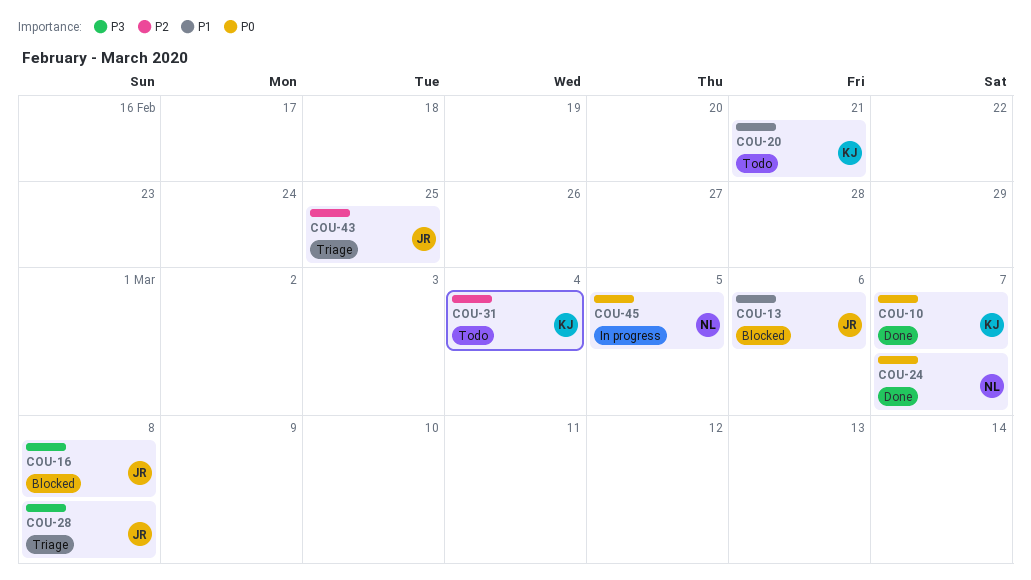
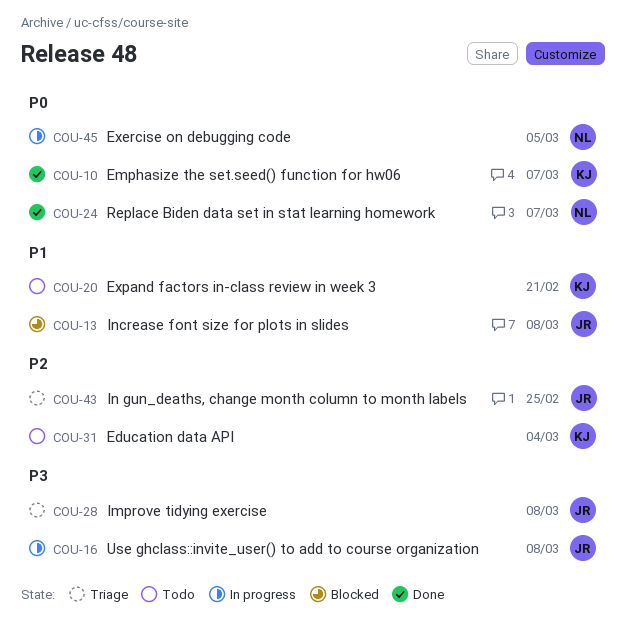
COU-13, due: Mar 6 -> Mar 8
COU-16, status: Blocked -> In progress

